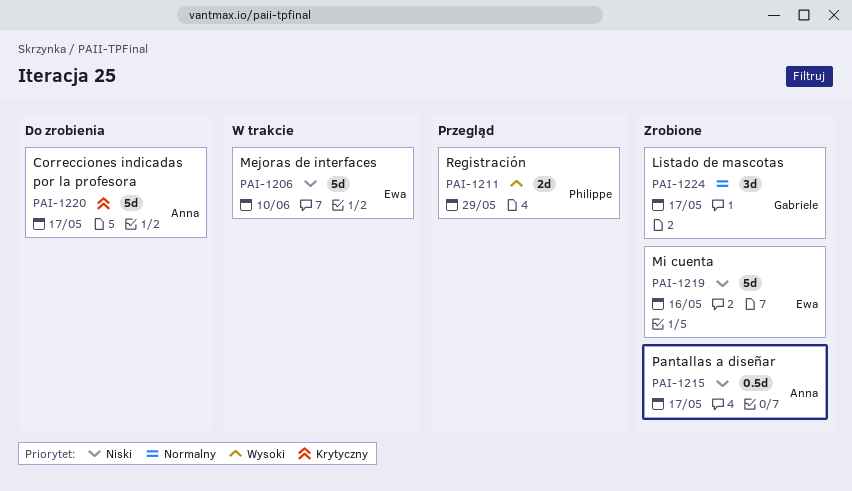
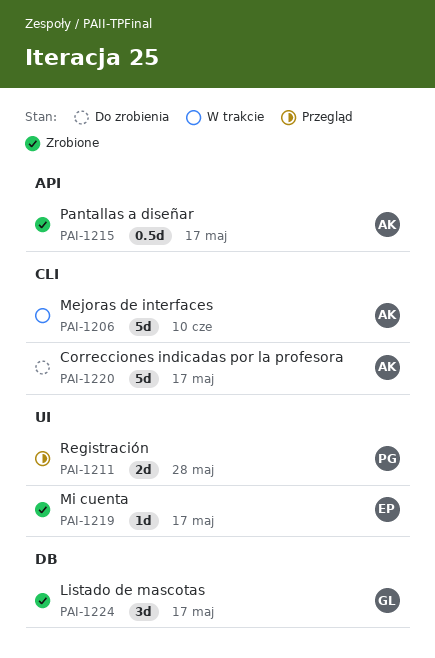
PAI-1206, owner: Ewa -> Anna
PAI-1211, due: May 29 -> May 28
PAI-1219, estimate: 5d -> 1d
PAI-1219, due: May 16 -> May 17

